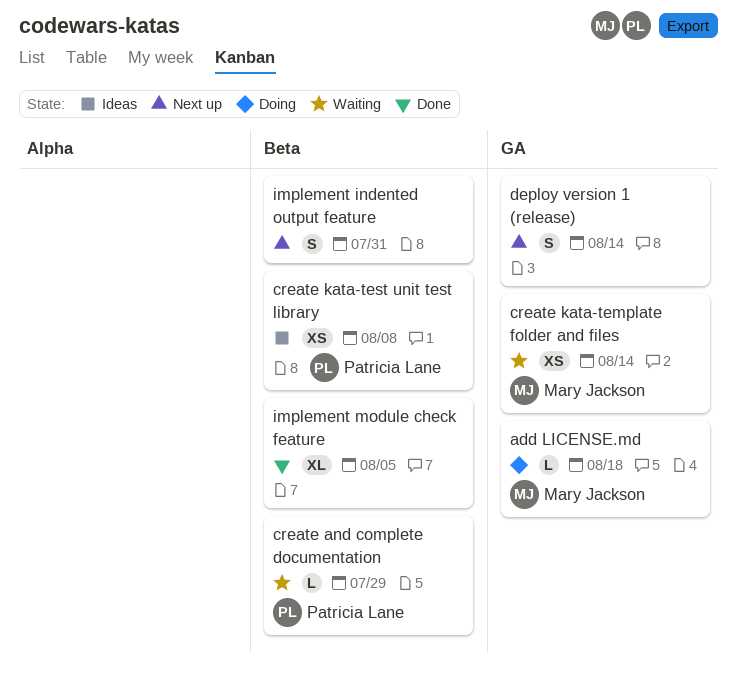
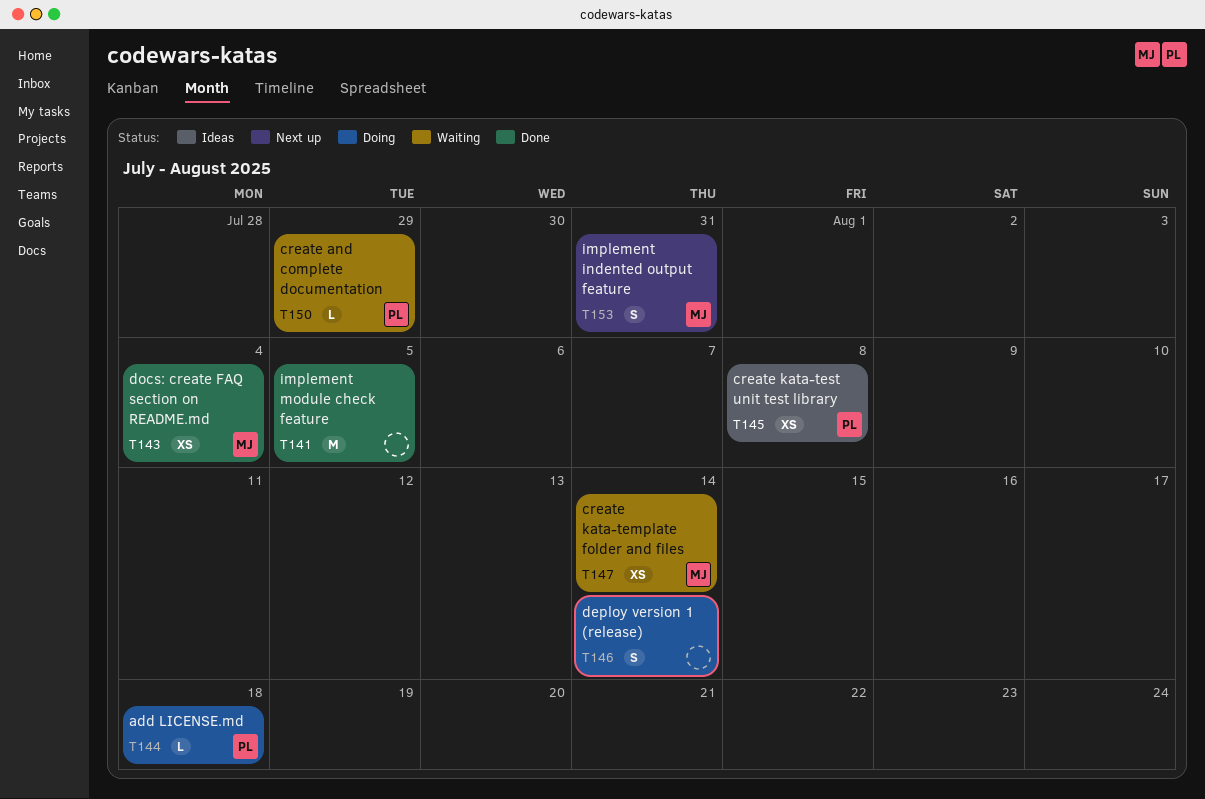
add LICENSE.md, owner: Mary Jackson -> Patricia Lane
deploy version 1 (release), status: Next up -> Doing
docs: create FAQ section on README.md: none -> present
implement indented output feature, owner: none -> Mary Jackson
implement module check feature, estimate: XL -> M

